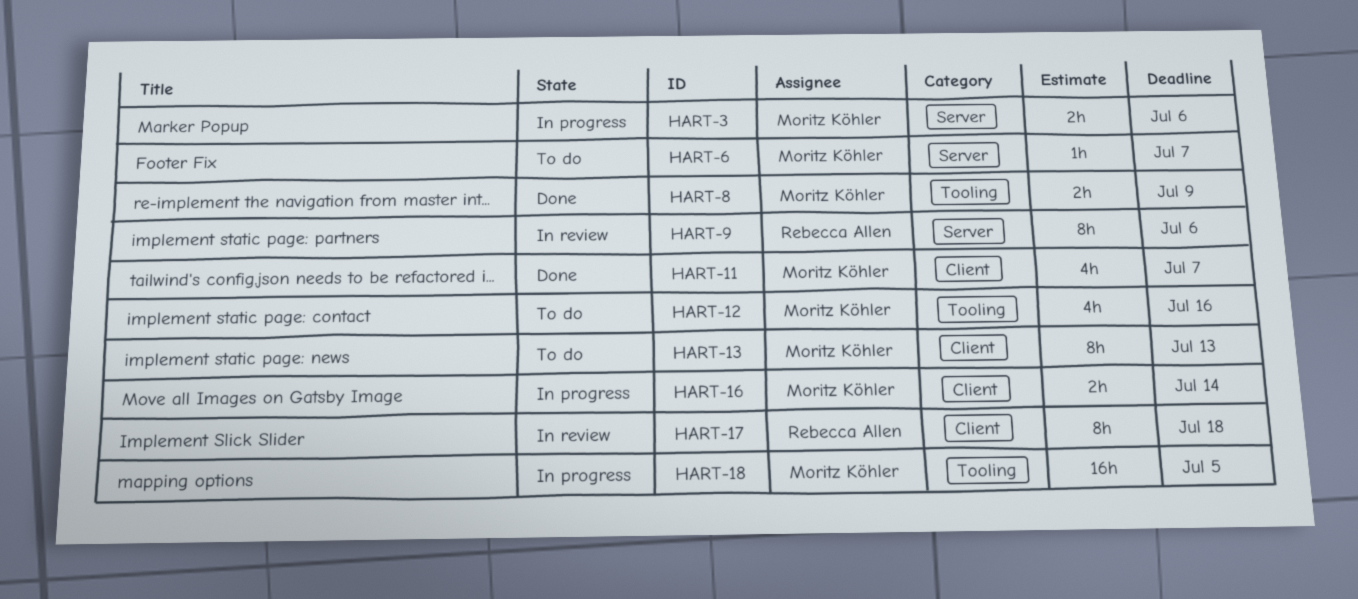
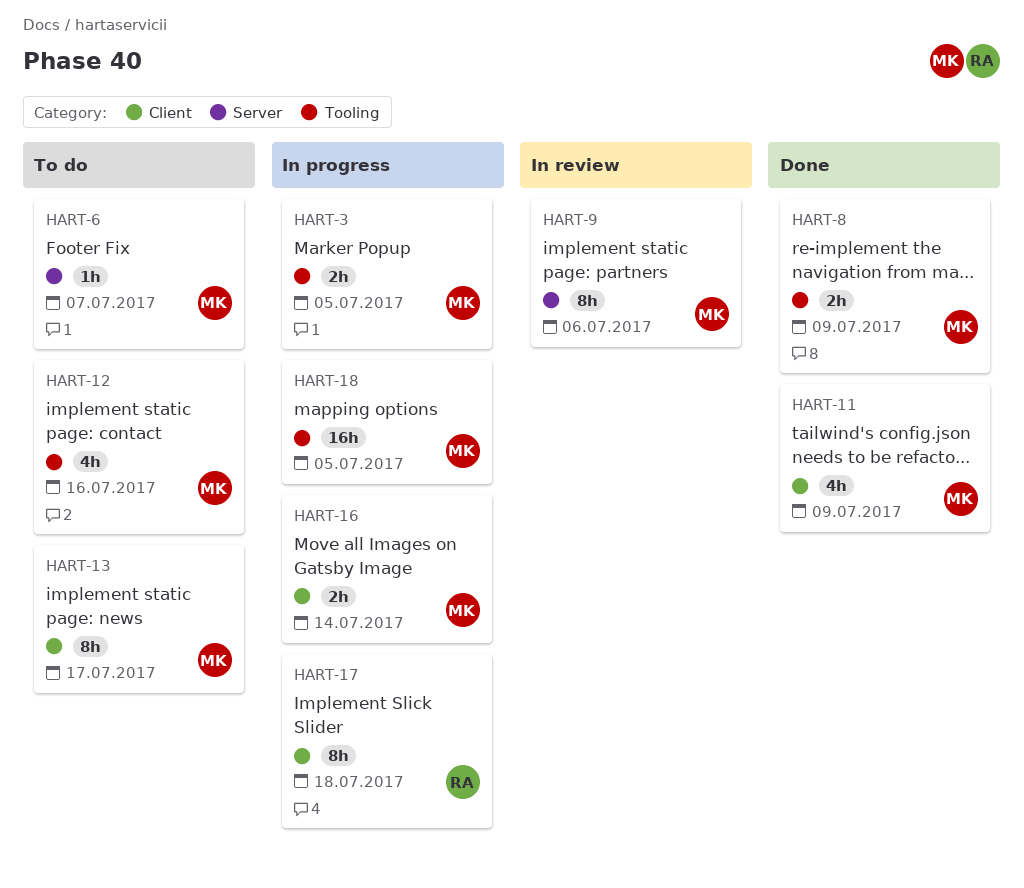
HART-3, label: Server -> Tooling
HART-3, due: Jul 6 -> Jul 5
HART-9, owner: Rebecca Allen -> Moritz Köhler
HART-11, due: Jul 7 -> Jul 9
HART-13, due: Jul 13 -> Jul 17
HART-17, status: In review -> In progress

